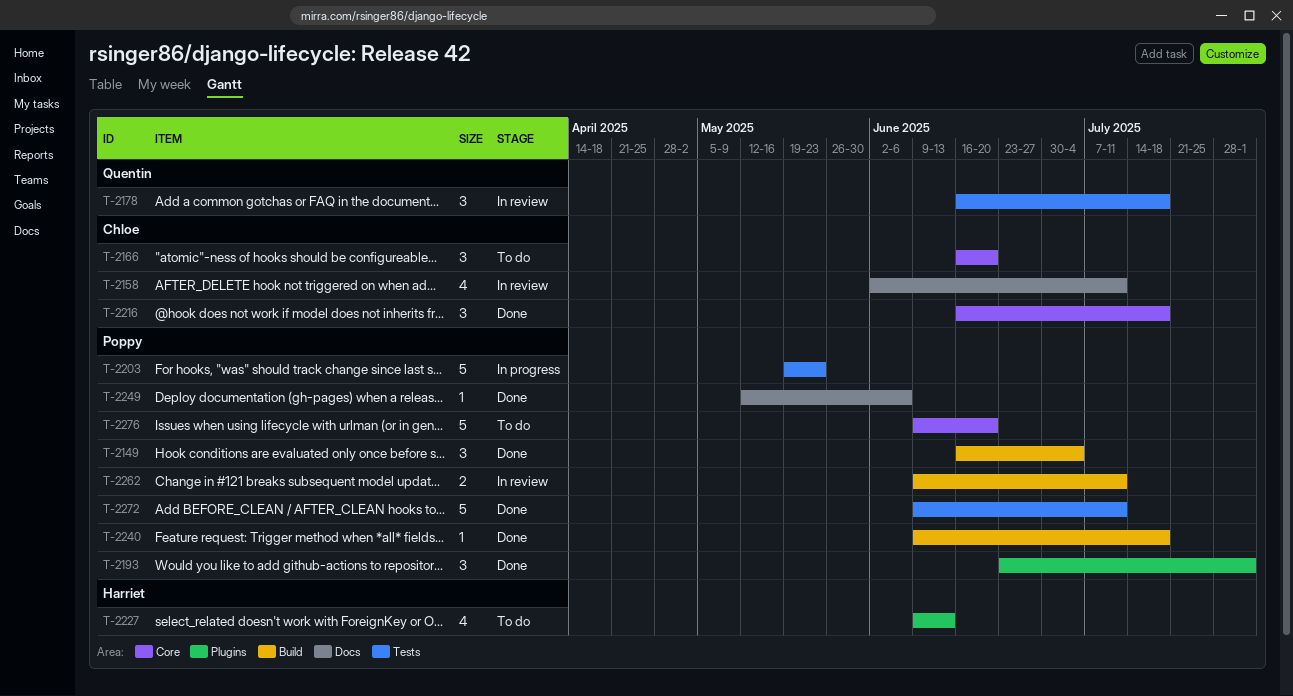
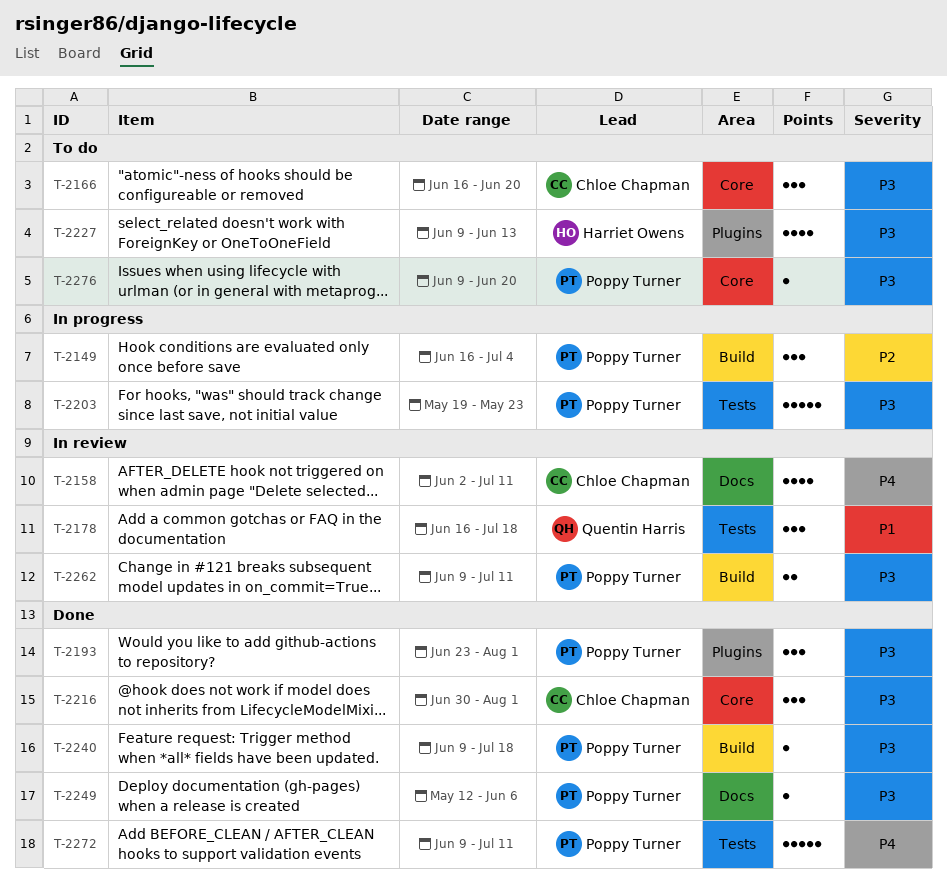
T-2149, status: Done -> In progress
T-2216, start: Jun 16 -> Jun 30
T-2216, due: Jul 18 -> Aug 1
T-2276, estimate: 5 -> 1

